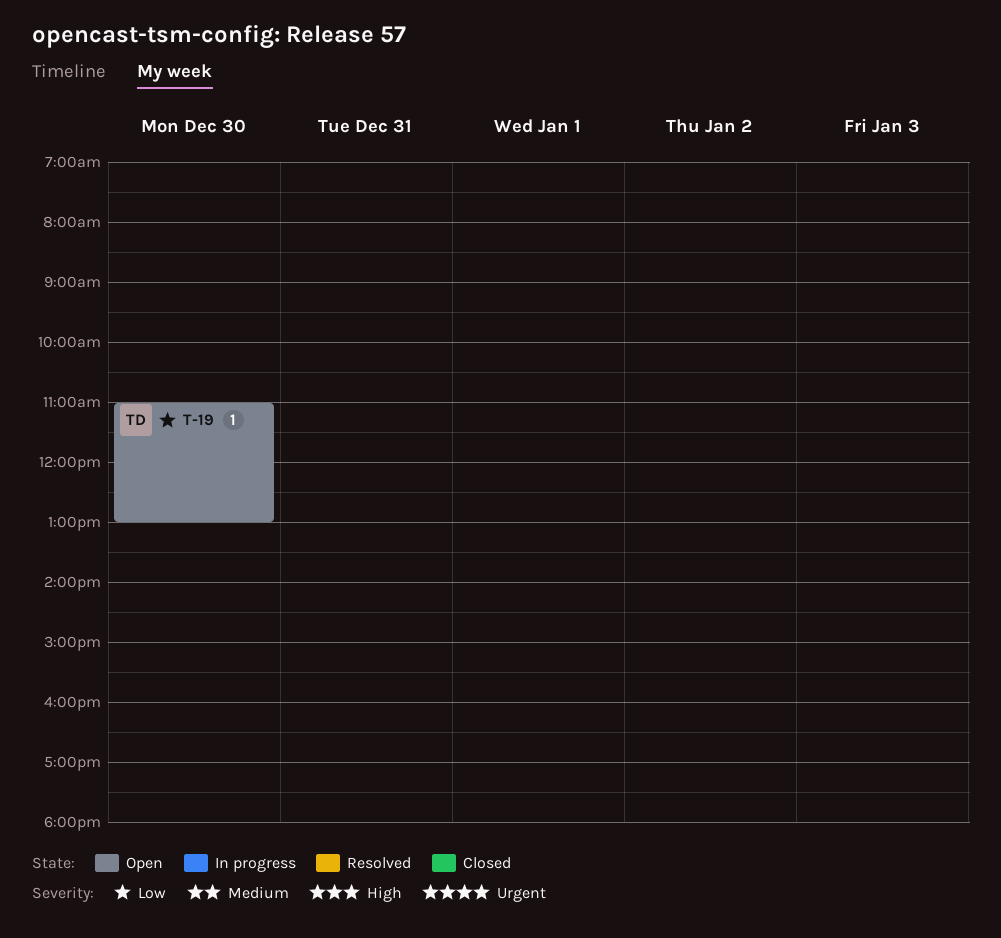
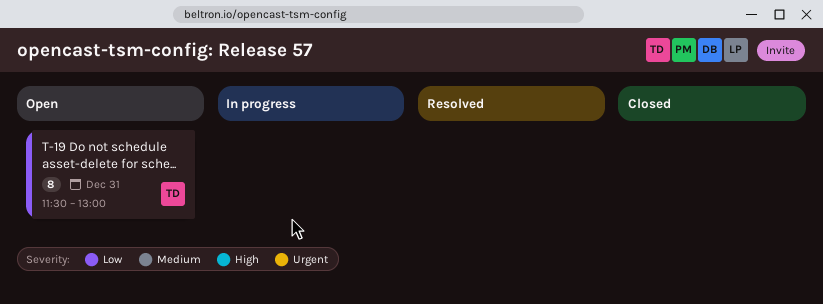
T-19, estimate: 1 -> 8
T-19, day: Dec 30 -> Dec 31
T-19, begins: 11:00 -> 11:30

